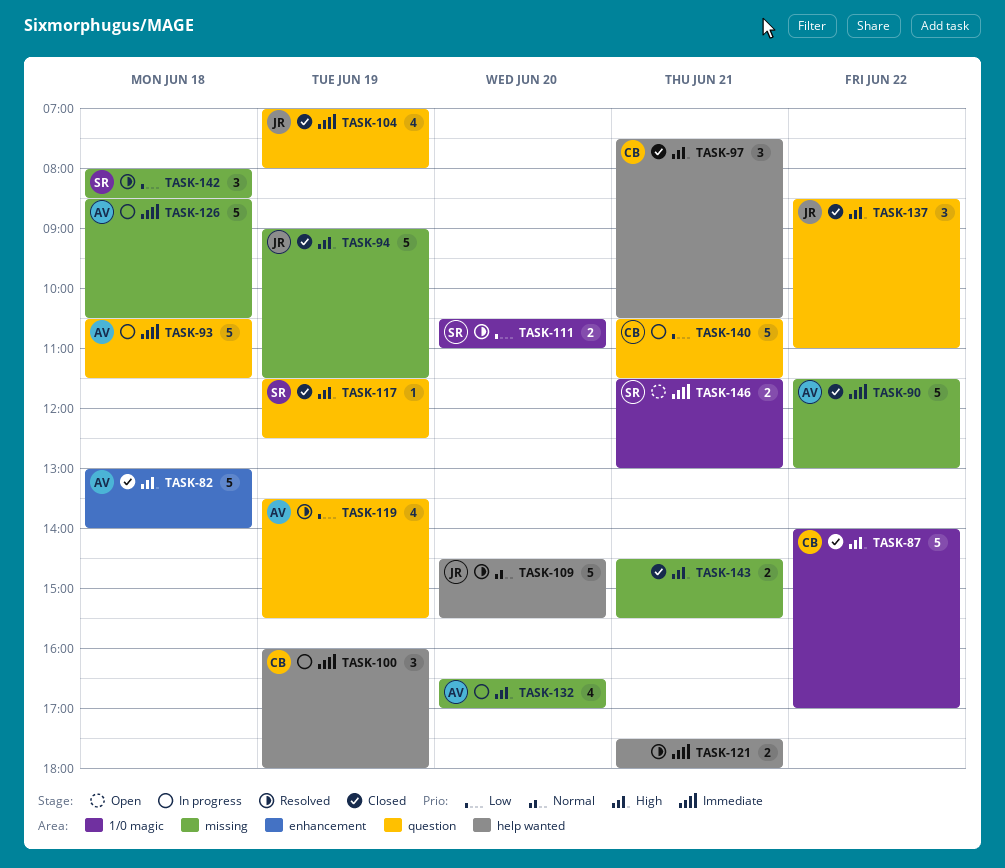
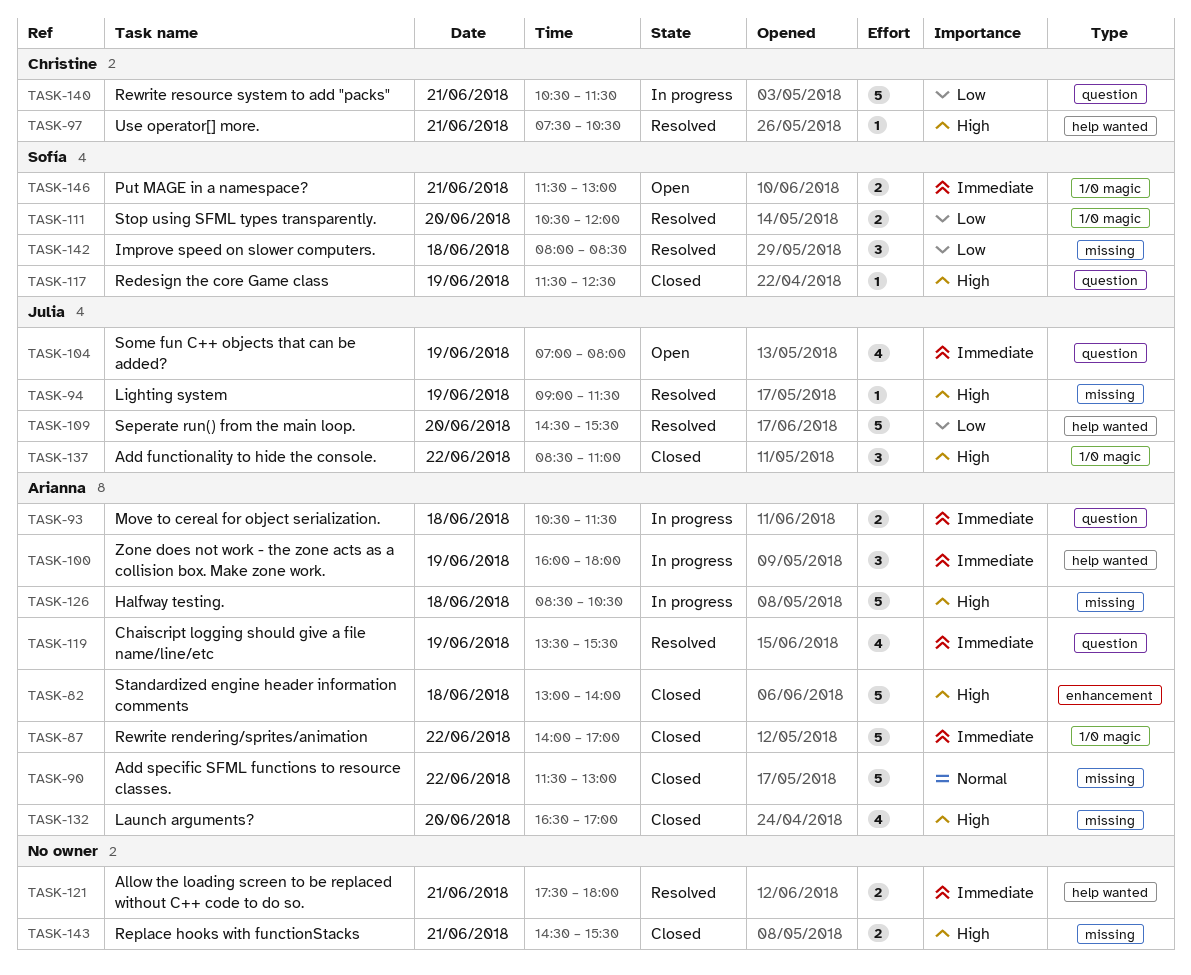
TASK-87, owner: Christine -> Arianna
TASK-87, priority: High -> Immediate
TASK-90, priority: Immediate -> Normal
TASK-93, estimate: 5 -> 2
TASK-94, status: Closed -> Resolved
TASK-94, estimate: 5 -> 1
TASK-97, status: Closed -> Resolved
TASK-97, estimate: 3 -> 1
TASK-100, owner: Christine -> Arianna
TASK-104, status: Closed -> Open
TASK-109, priority: Normal -> Low
TASK-111, ends: 11:00 -> 12:00
TASK-119, priority: Low -> Immediate
TASK-126, priority: Immediate -> High
TASK-132, status: In progress -> Closed
TASK-137, label: question -> 1/0 magic

